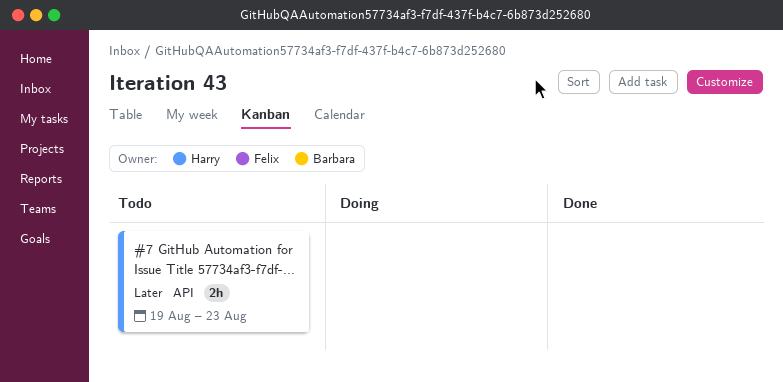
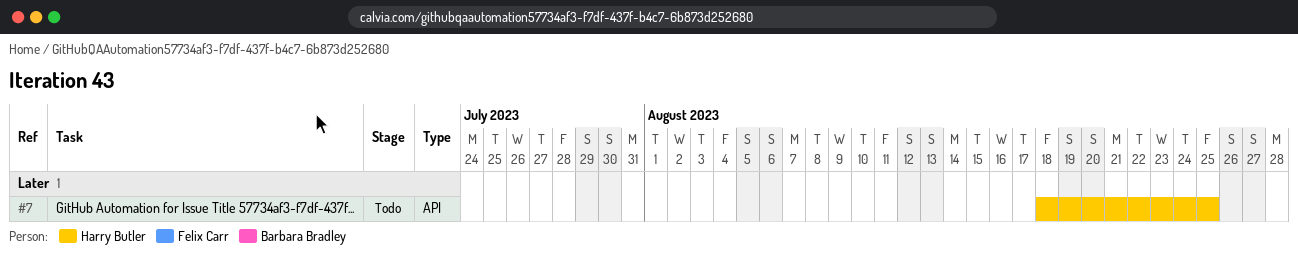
#7, start: Aug 19 -> Aug 18
#7, due: Aug 23 -> Aug 25

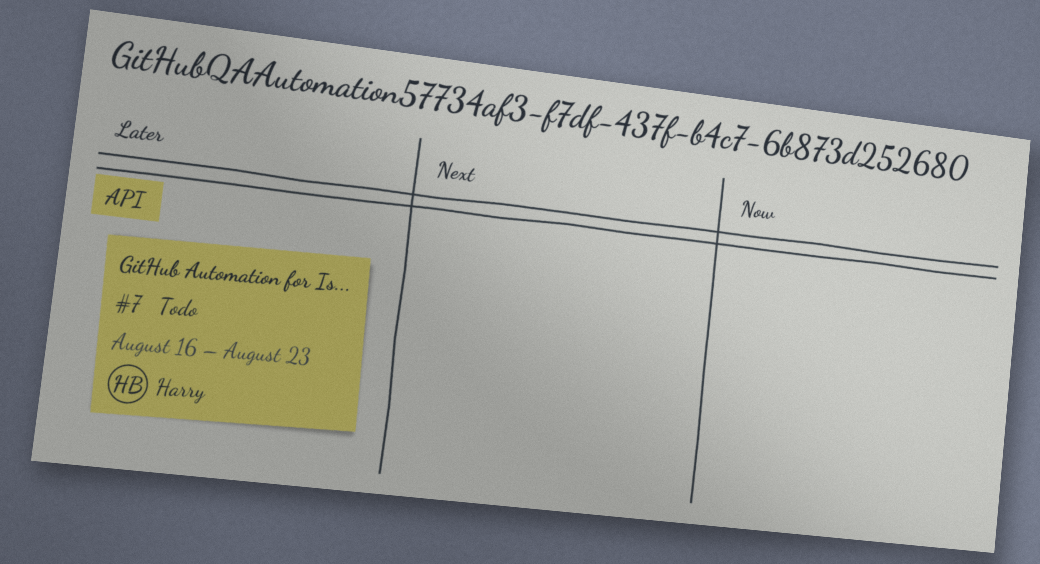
#7, start: Aug 18 -> Aug 16
#7, due: Aug 25 -> Aug 23

